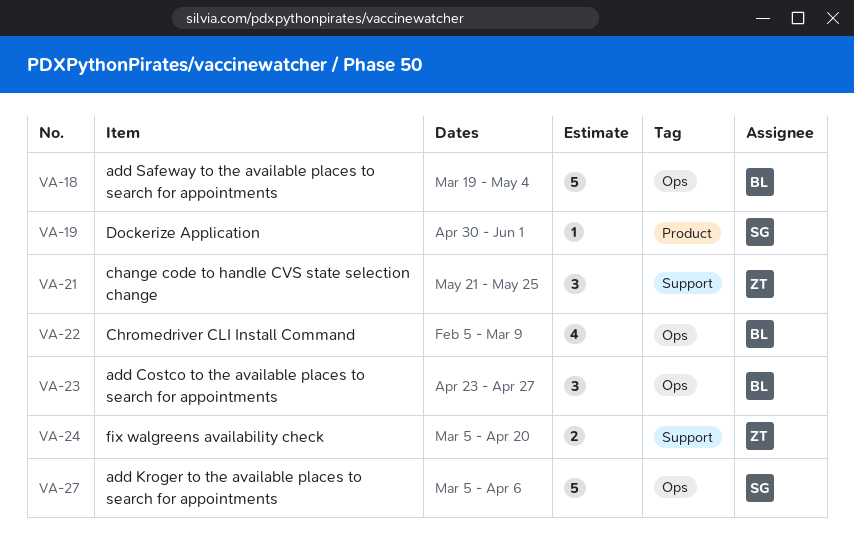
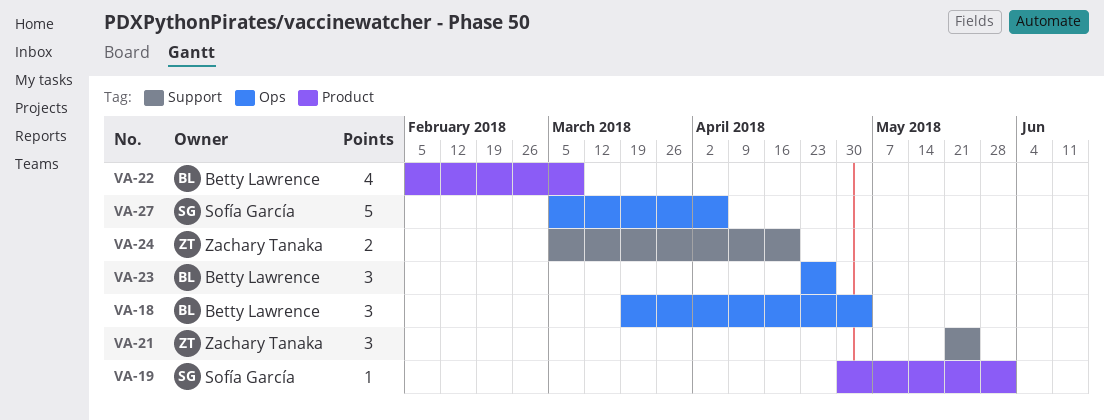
VA-18, estimate: 5 -> 3
VA-22, label: Ops -> Product

